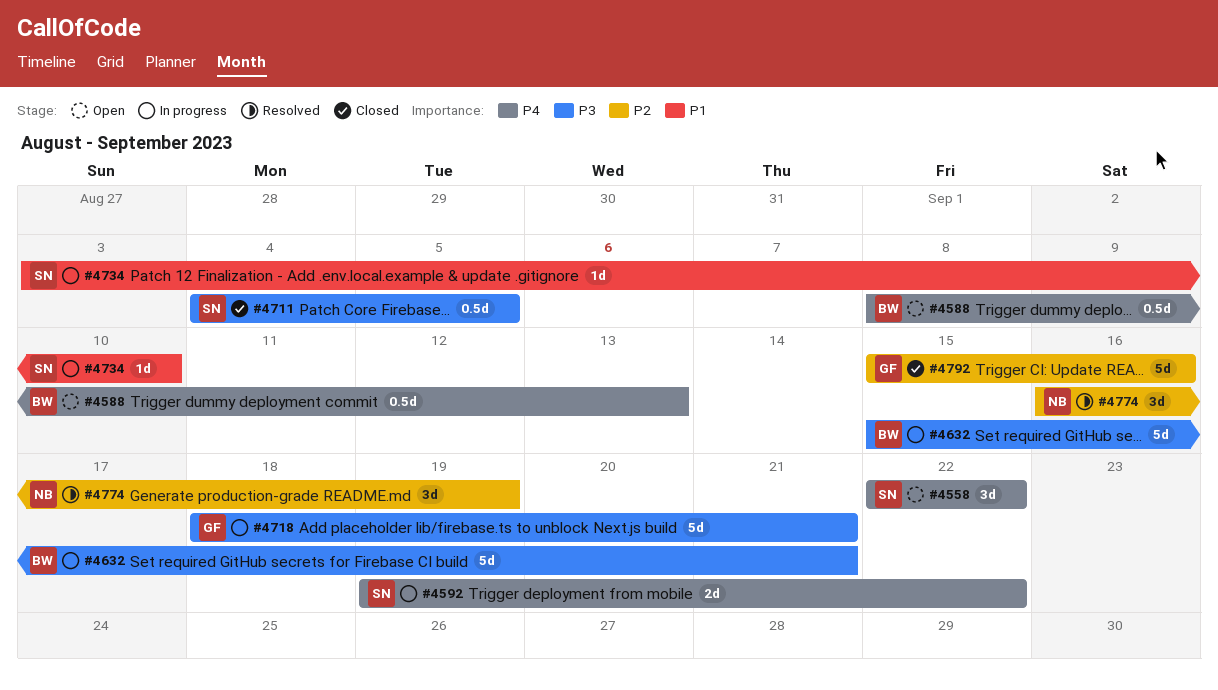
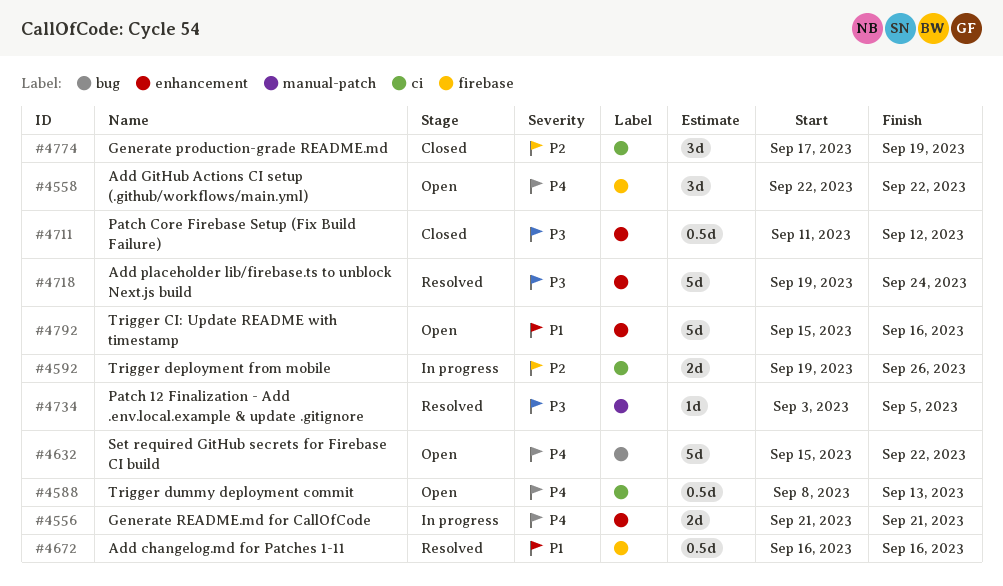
#4556: none -> present
#4592, priority: P4 -> P2
#4592, due: Sep 22 -> Sep 26
#4632, status: In progress -> Open
#4632, priority: P3 -> P4
#4632, due: Sep 21 -> Sep 22
#4672: none -> present
#4711, start: Sep 4 -> Sep 11
#4711, due: Sep 5 -> Sep 12
#4718, status: In progress -> Resolved
#4718, start: Sep 18 -> Sep 19
#4718, due: Sep 21 -> Sep 24
#4734, status: In progress -> Resolved
#4734, priority: P1 -> P3
#4734, due: Sep 10 -> Sep 5
#4774, status: Resolved -> Closed
#4774, start: Sep 16 -> Sep 17
#4792, status: Closed -> Open
#4792, priority: P2 -> P1

